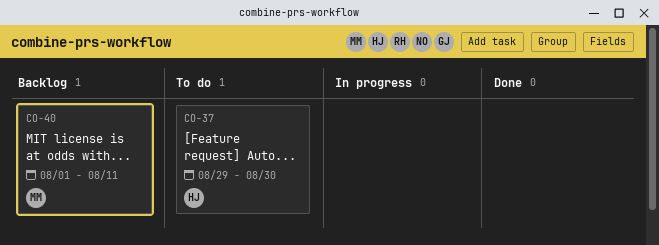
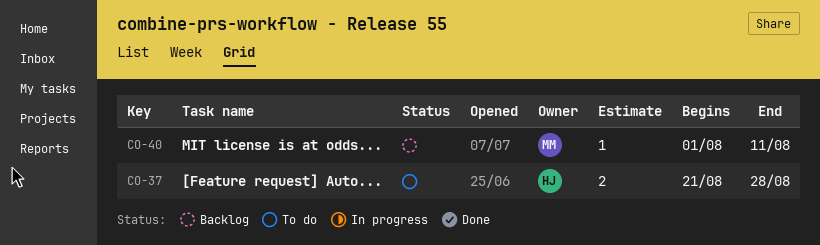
CO-37, start: Aug 29 -> Aug 21
CO-37, due: Aug 30 -> Aug 28

